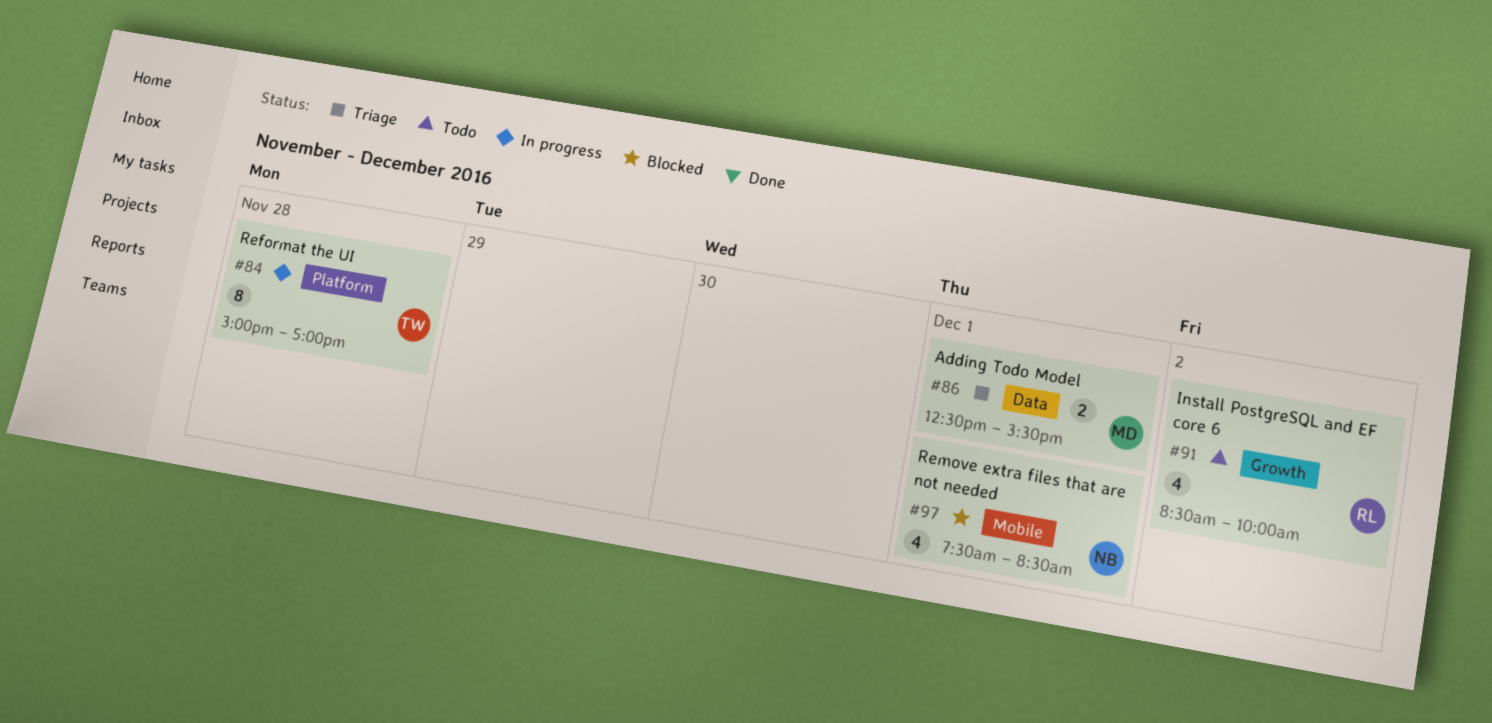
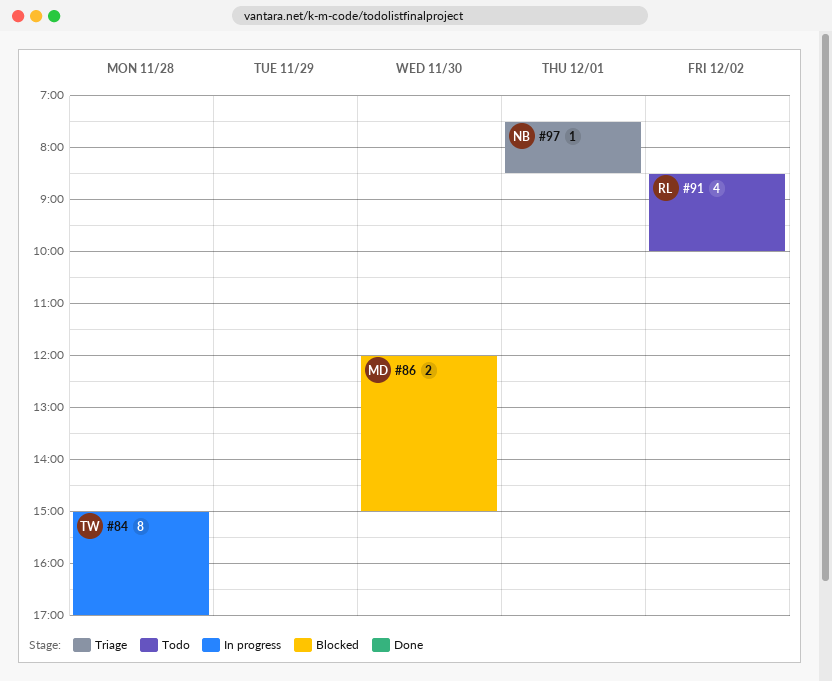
#86, status: Triage -> Blocked
#86, day: Dec 1 -> Nov 30
#86, begins: 12:30 -> 12:00
#86, ends: 15:30 -> 15:00
#97, status: Blocked -> Triage
#97, estimate: 4 -> 1

